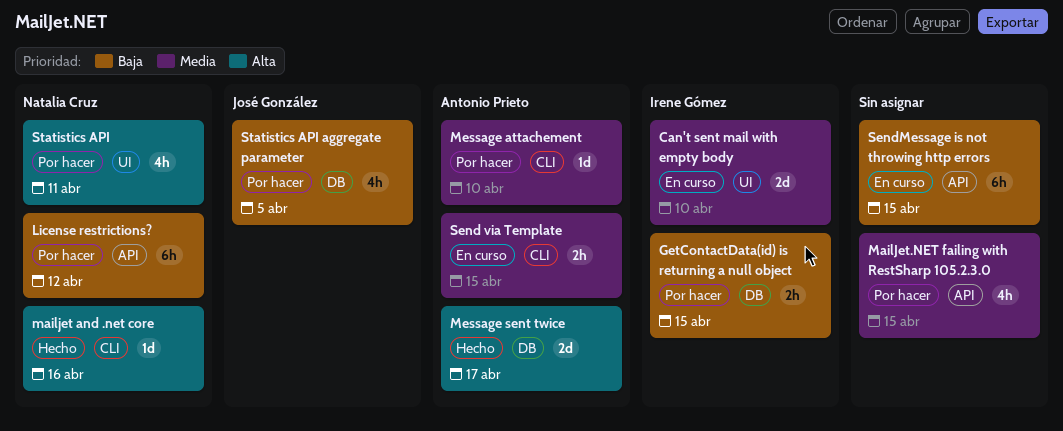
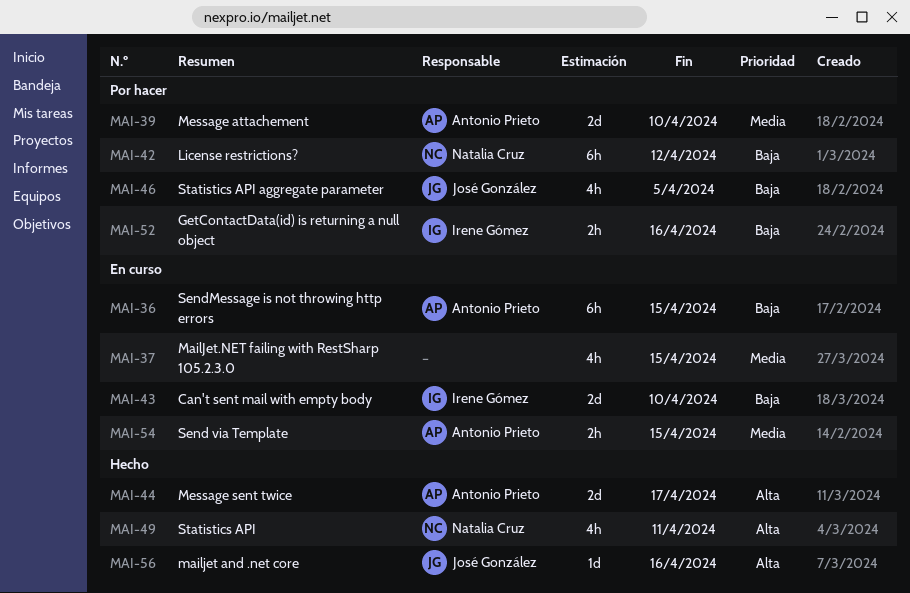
Can't sent mail with empty body, priority: Media -> Baja
GetContactData(id) is returning a null object, due: Apr 15 -> Apr 16
mailjet and .net core, owner: Natalia Cruz -> José González
MailJet.NET failing with RestSharp 105.2.3.0, status: Por hacer -> En curso
Message attachement, estimate: 1d -> 2d
SendMessage is not throwing http errors, owner: none -> Antonio Prieto
Statistics API, status: Por hacer -> Hecho

